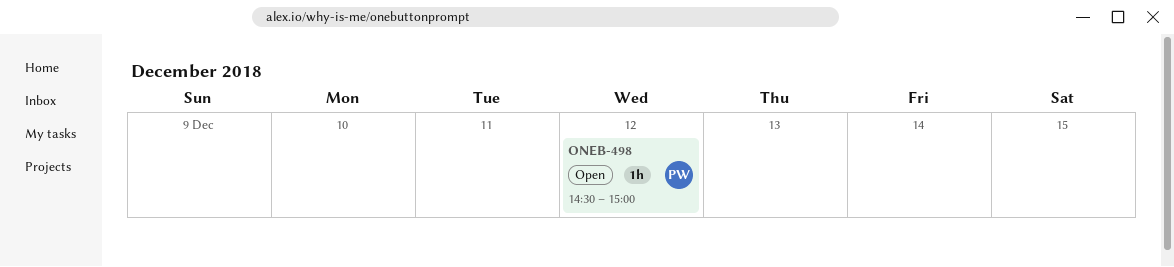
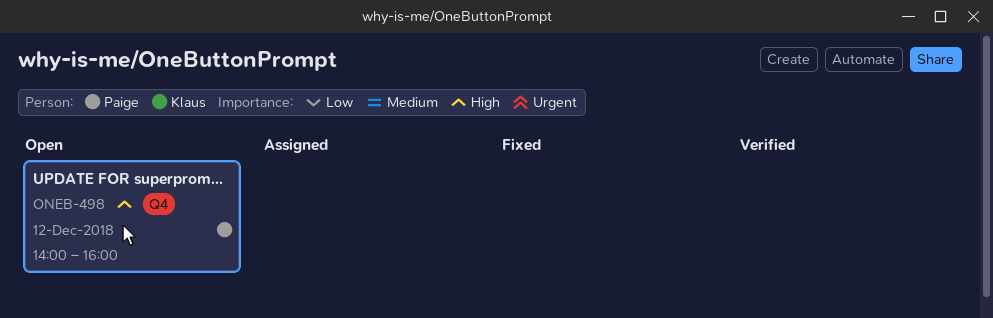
ONEB-498, begins: 14:30 -> 14:00
ONEB-498, ends: 15:00 -> 16:00

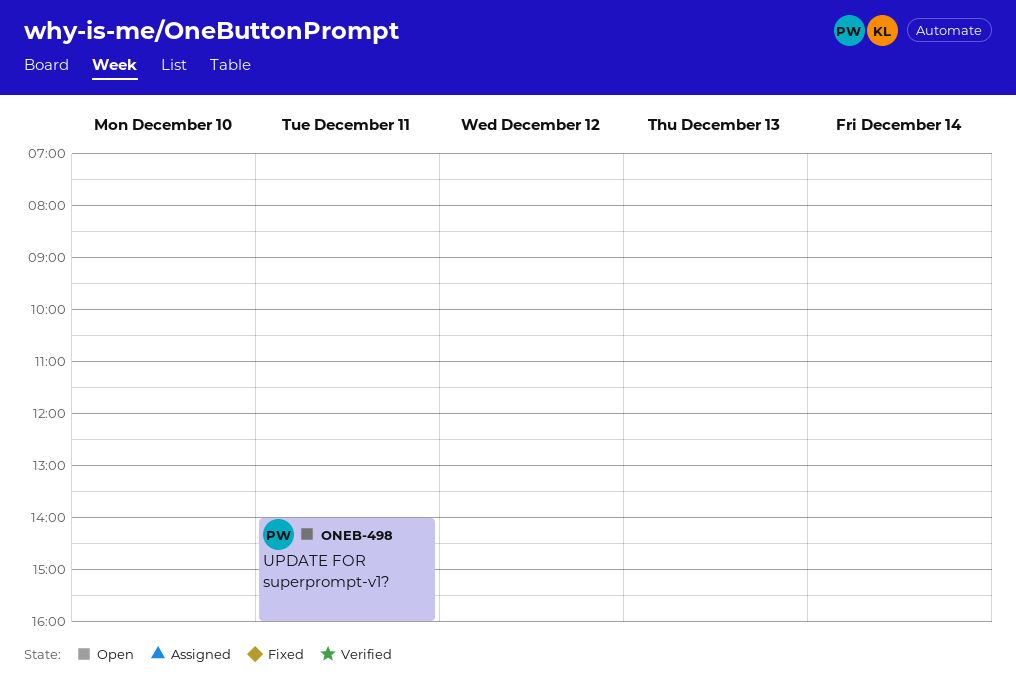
ONEB-498, day: Dec 12 -> Dec 11

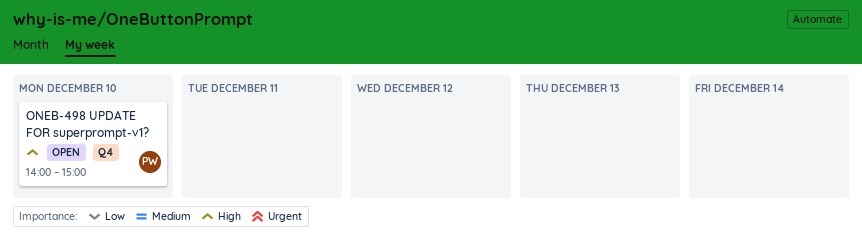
ONEB-498, day: Dec 11 -> Dec 10
ONEB-498, ends: 16:00 -> 15:00

